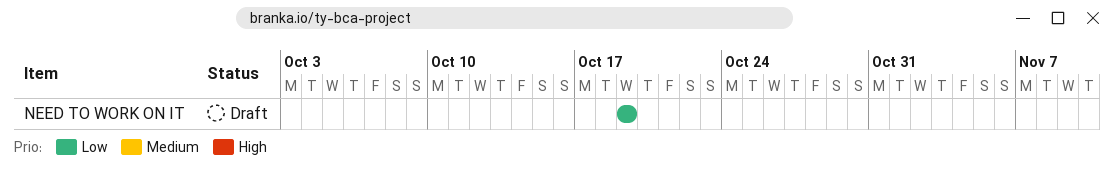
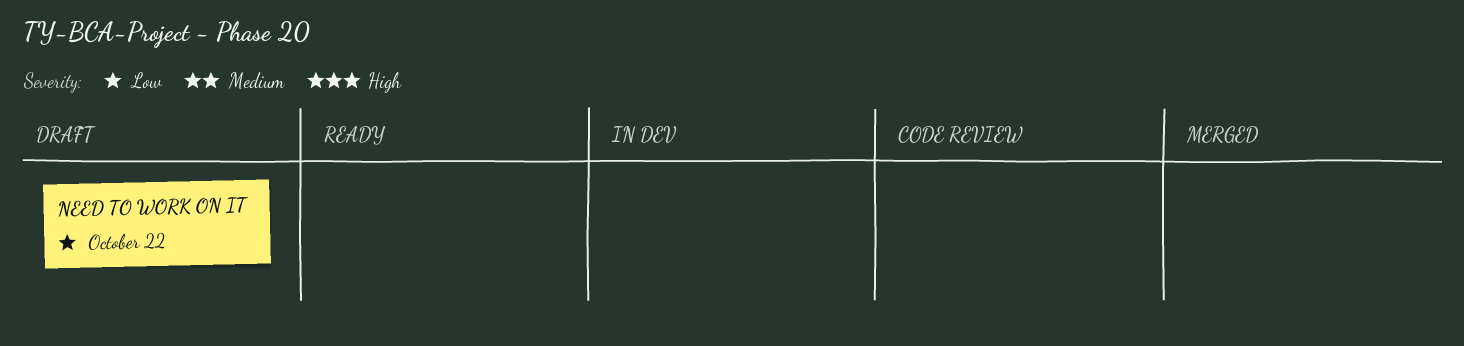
NEED TO WORK ON IT, due: Oct 19 -> Oct 22

